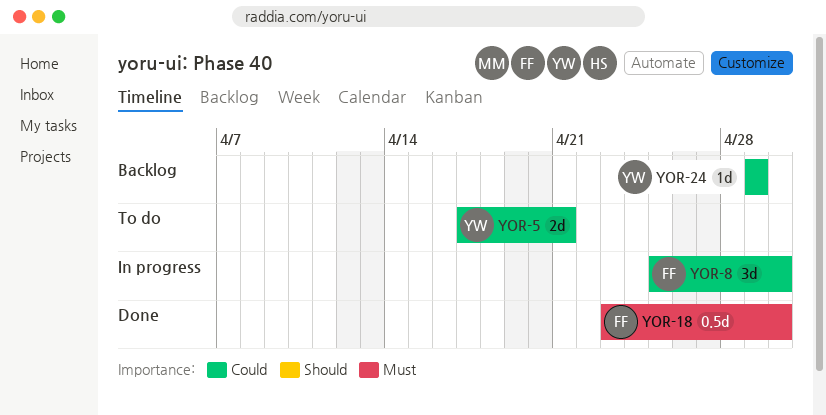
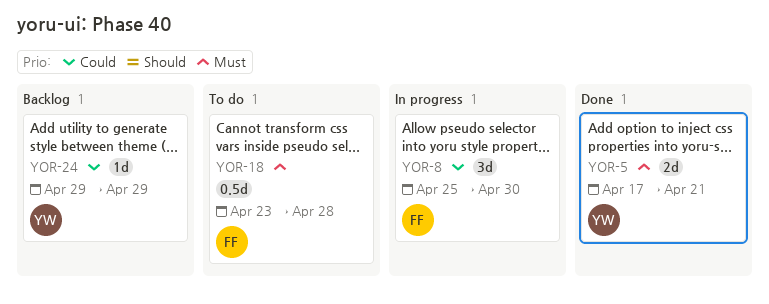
YOR-5, status: To do -> Done
YOR-5, priority: Could -> Must
YOR-18, status: Done -> To do
YOR-18, due: Apr 30 -> Apr 28

